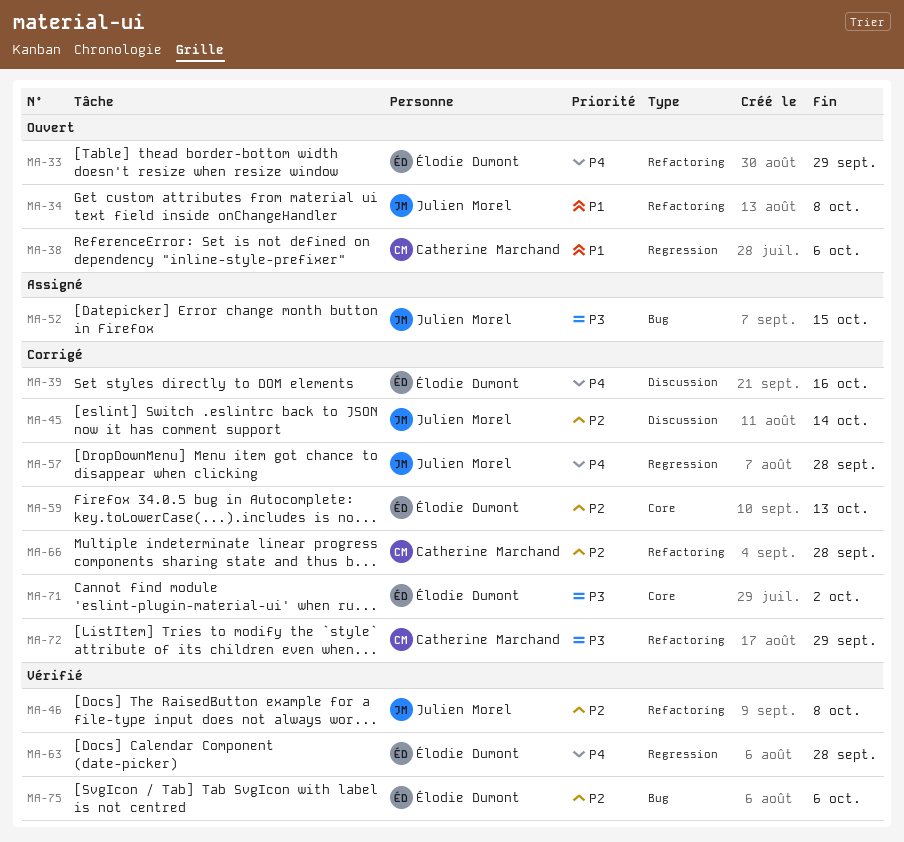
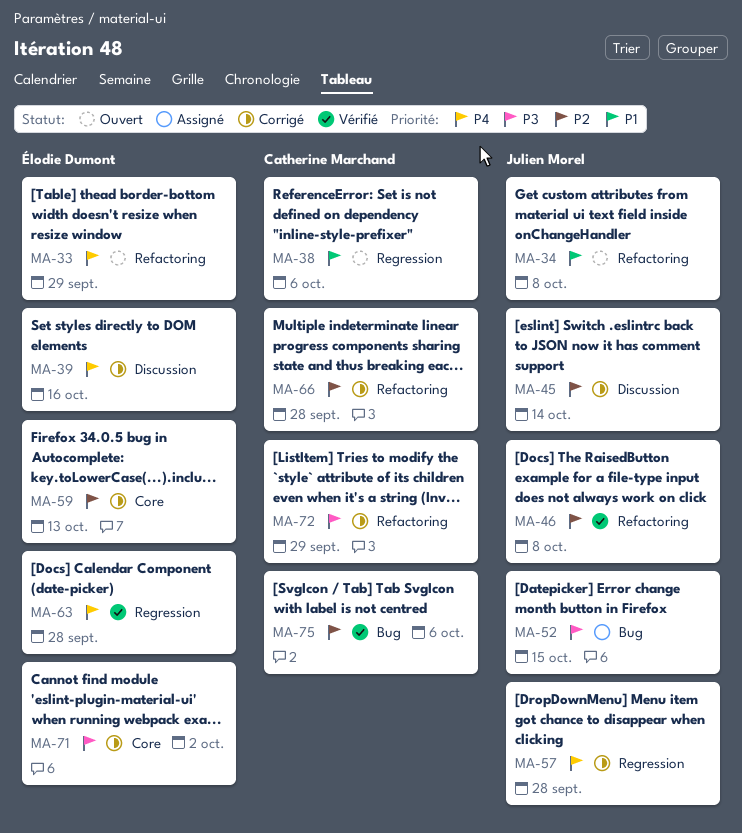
MA-75, owner: Élodie Dumont -> Catherine Marchand

